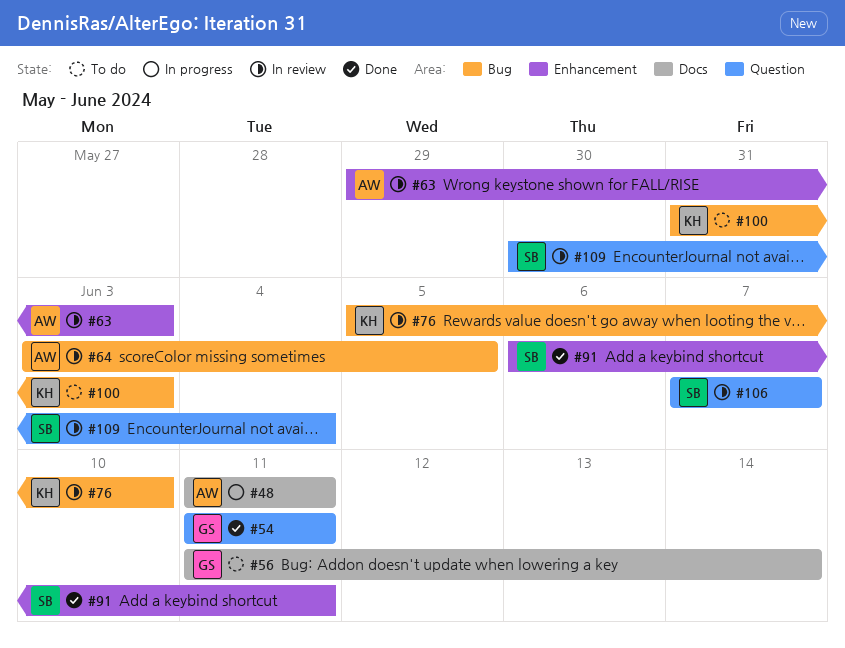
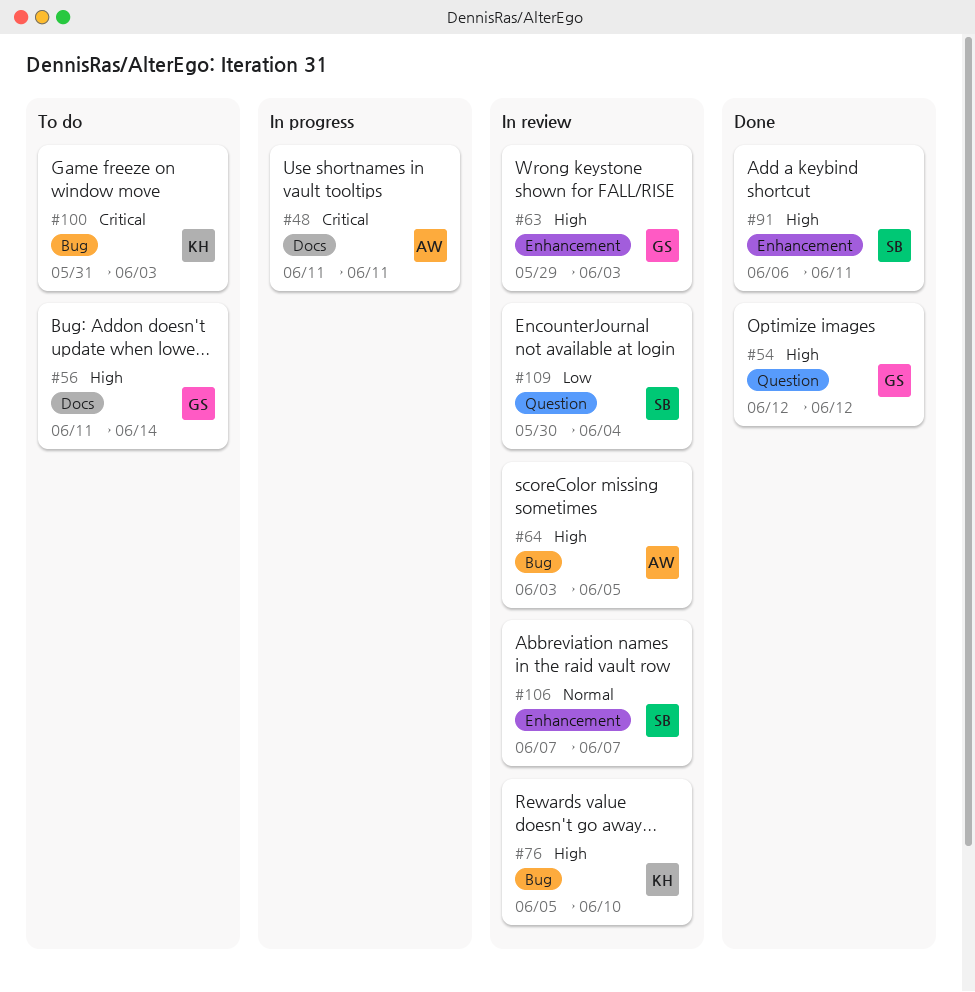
#54, start: Jun 11 -> Jun 12
#54, due: Jun 11 -> Jun 12
#63, owner: AW -> GS
#106, label: Question -> Enhancement

